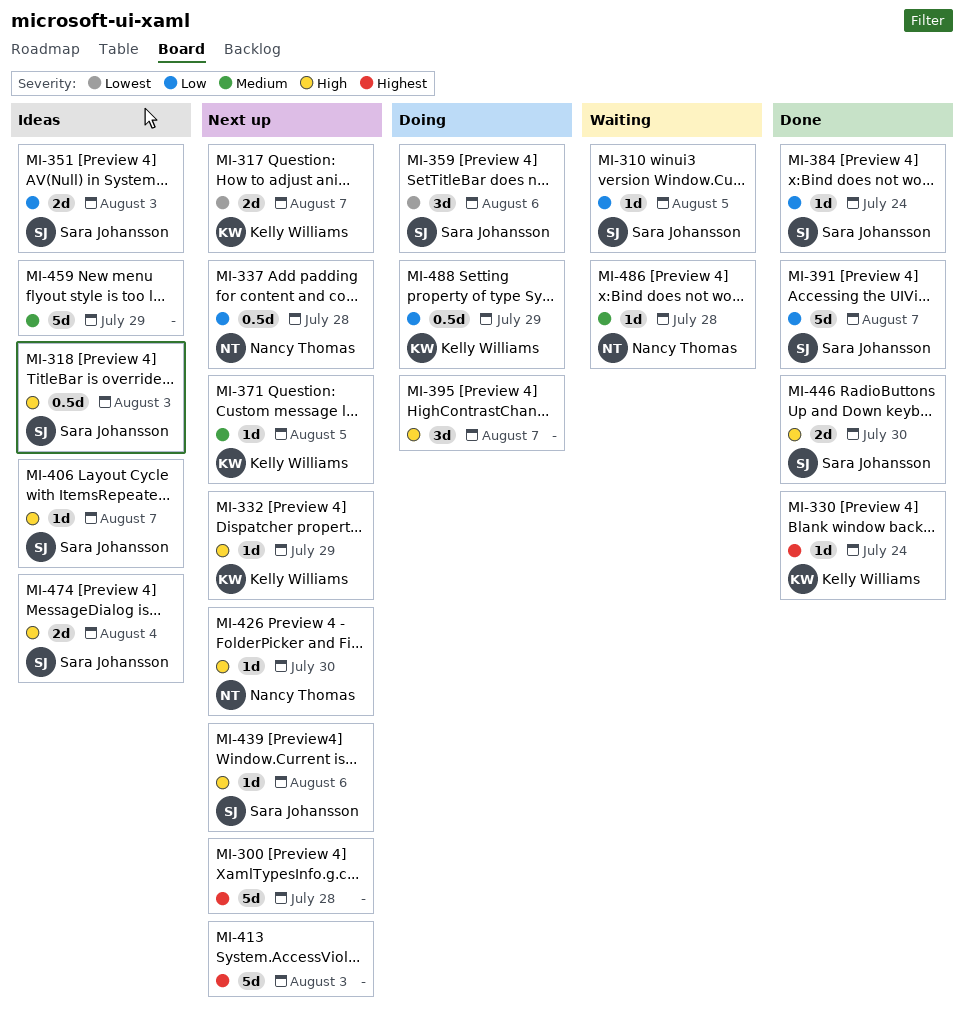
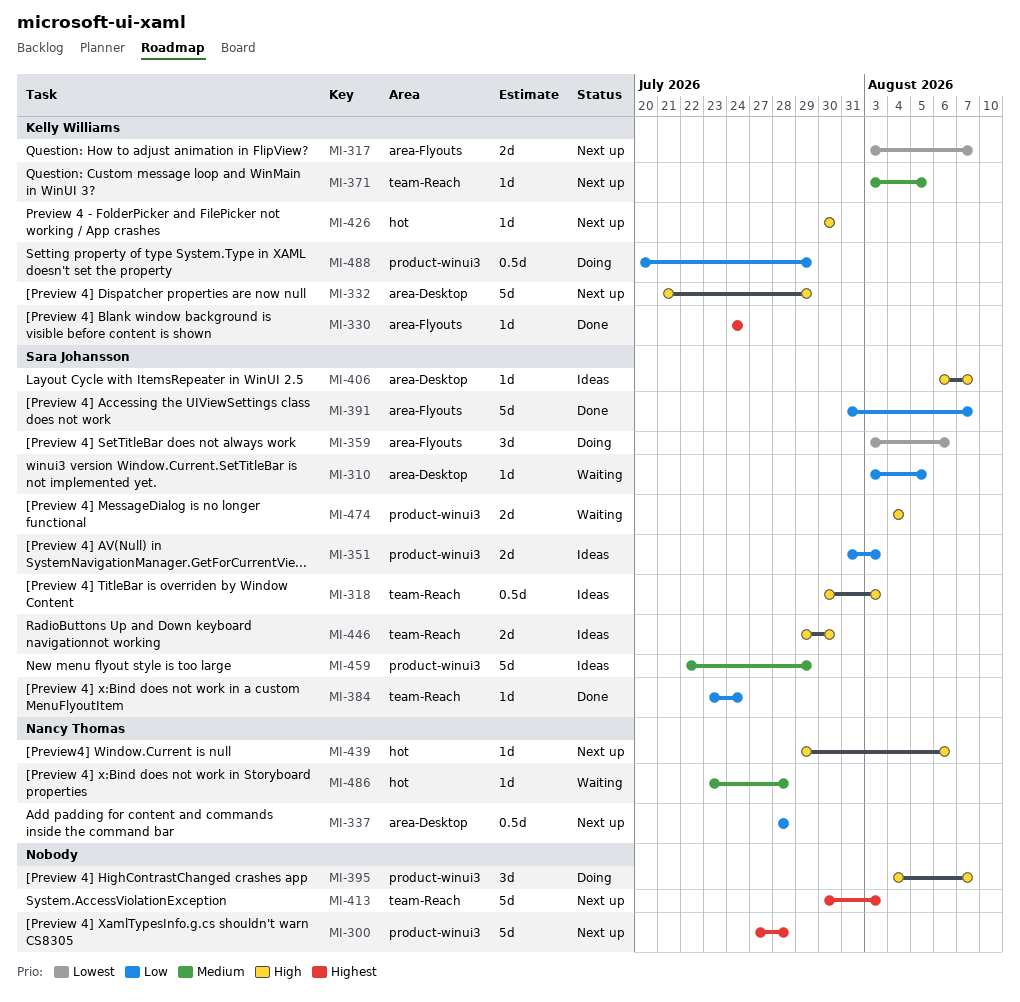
MI-332, estimate: 1d -> 5d
MI-426, owner: Nancy Thomas -> Kelly Williams
MI-439, owner: Sara Johansson -> Nancy Thomas
MI-446, status: Done -> Ideas
MI-459, owner: none -> Sara Johansson
MI-474, status: Ideas -> Waiting

